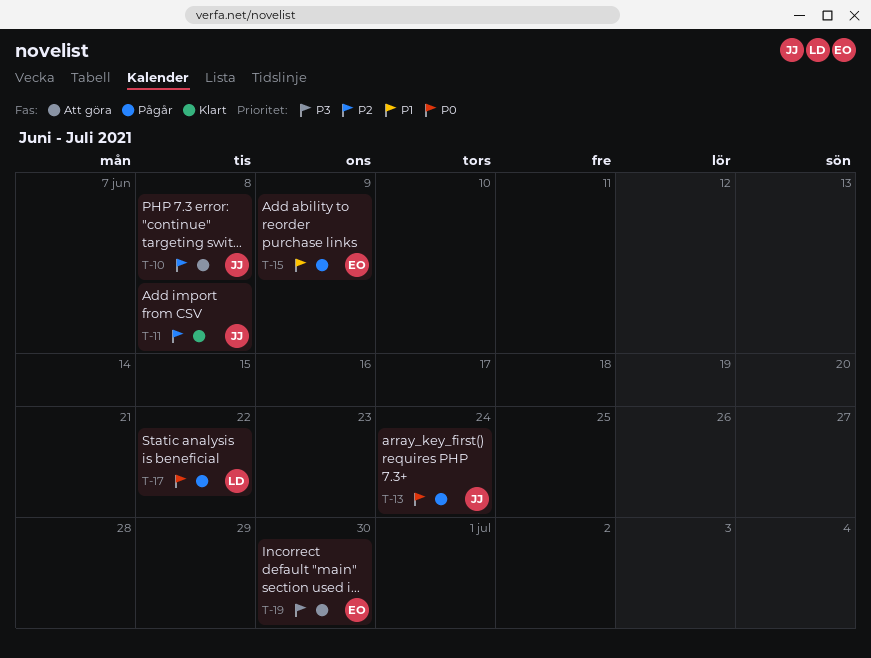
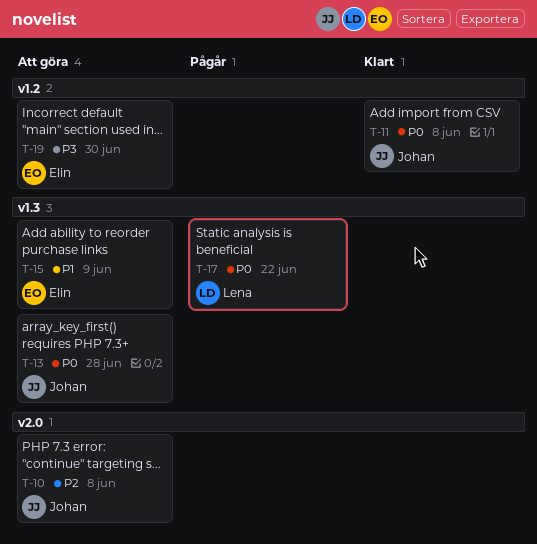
T-11, priority: P2 -> P0
T-13, status: Pågår -> Att göra
T-13, due: Jun 24 -> Jun 28
T-15, status: Pågår -> Att göra

